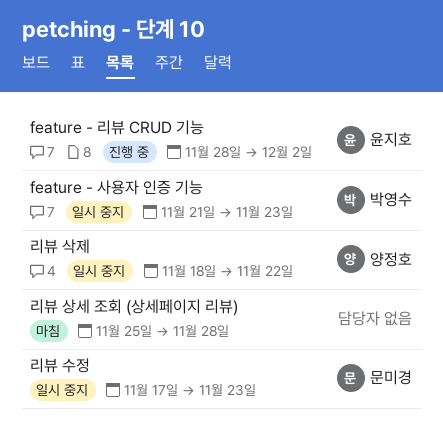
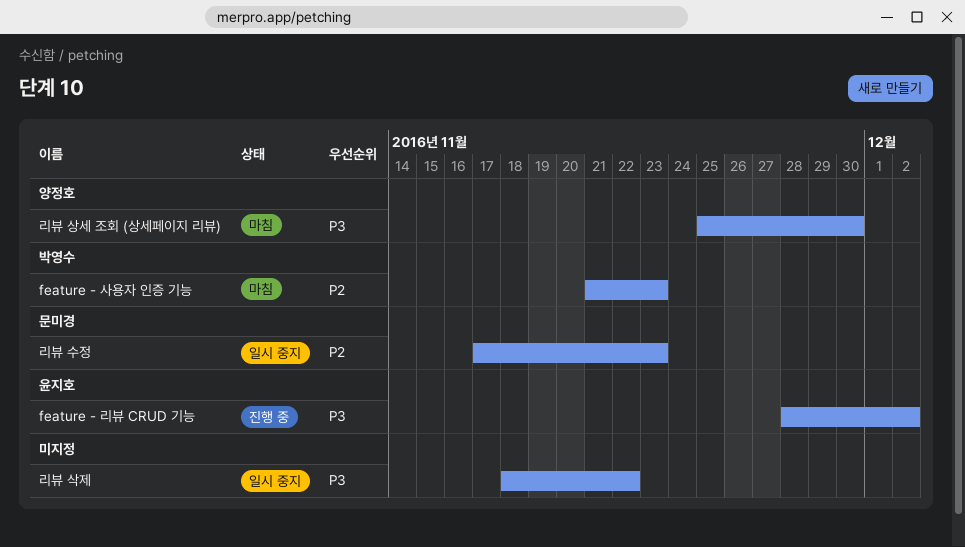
feature - 사용자 인증 기능, status: 일시 중지 -> 마침
리뷰 삭제, owner: 양정호 -> none
리뷰 상세 조회 (상세페이지 리뷰), owner: none -> 양정호
리뷰 상세 조회 (상세페이지 리뷰), due: Nov 28 -> Nov 30

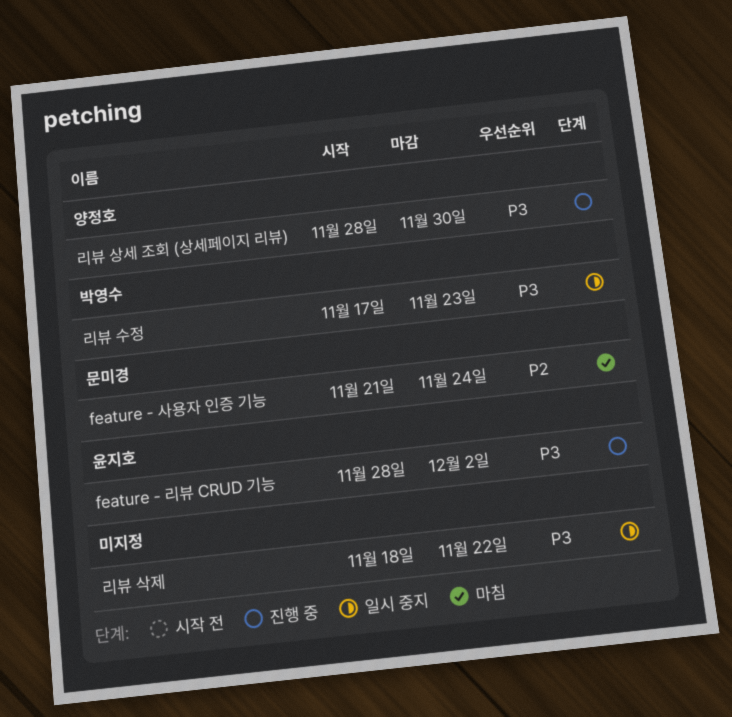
feature - 사용자 인증 기능, owner: 박영수 -> 문미경
feature - 사용자 인증 기능, due: Nov 23 -> Nov 24
리뷰 상세 조회 (상세페이지 리뷰), status: 마침 -> 진행 중
리뷰 상세 조회 (상세페이지 리뷰), start: Nov 25 -> Nov 28
리뷰 수정, owner: 문미경 -> 박영수
리뷰 수정, priority: P2 -> P3

